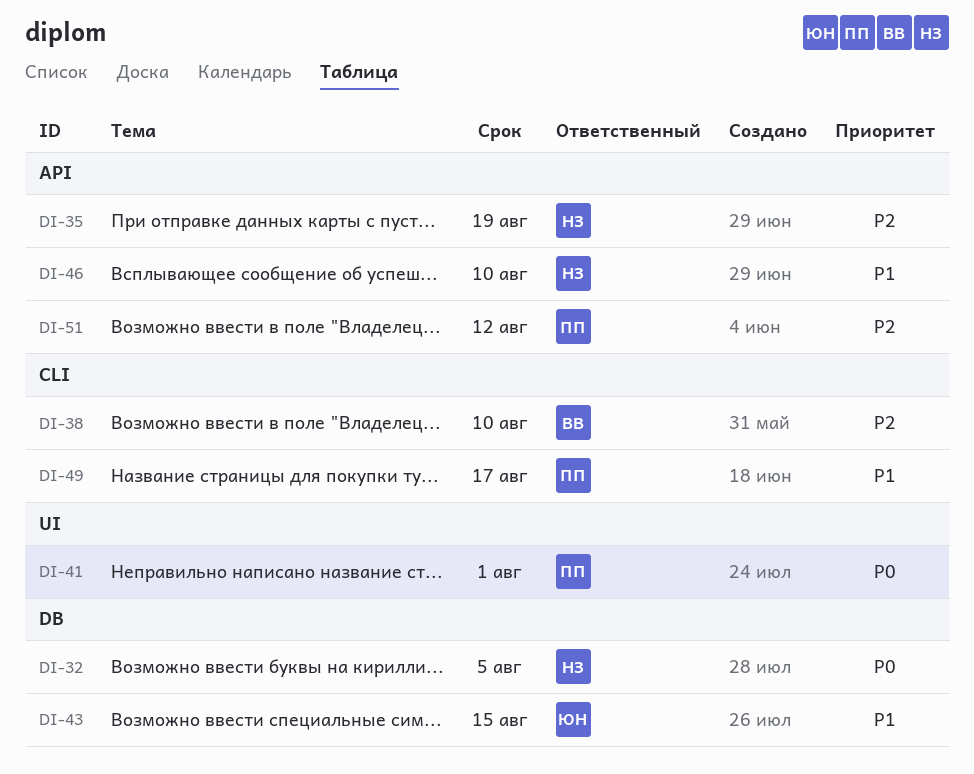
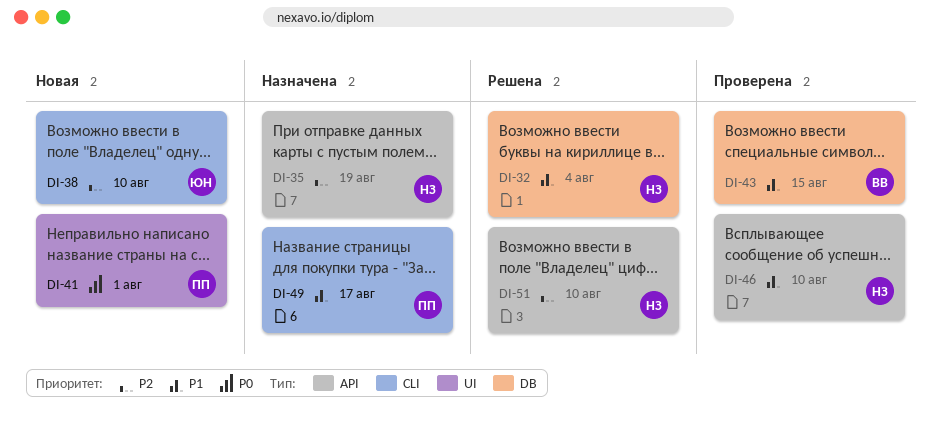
DI-32, priority: P0 -> P1
DI-32, due: Aug 5 -> Aug 4
DI-38, owner: ВВ -> ЮН
DI-43, owner: ЮН -> ВВ
DI-51, owner: ПП -> НЗ
DI-51, due: Aug 12 -> Aug 10

